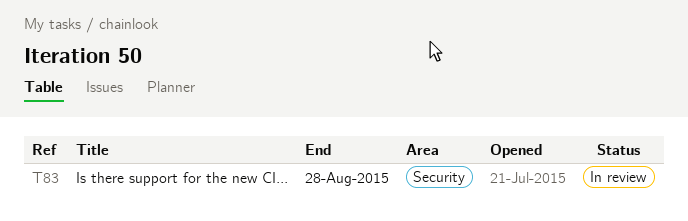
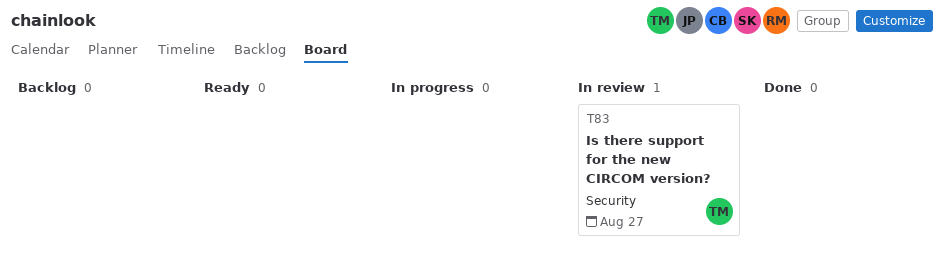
T83, due: Aug 28 -> Aug 27

